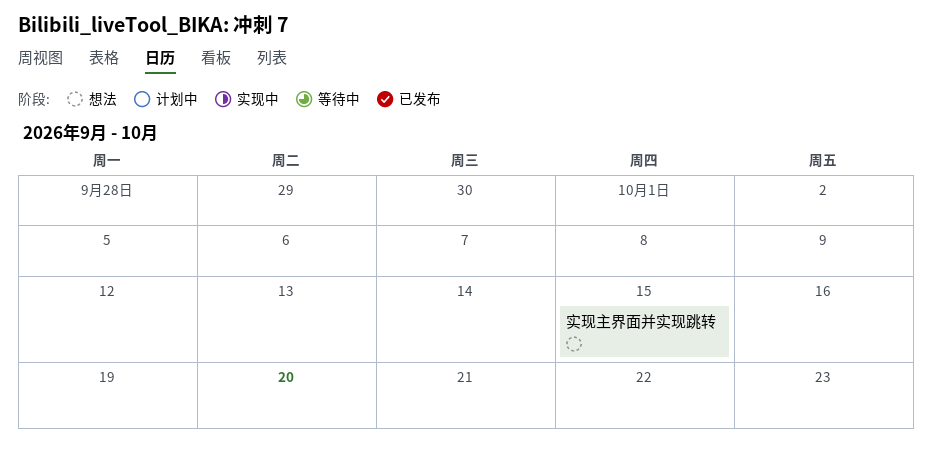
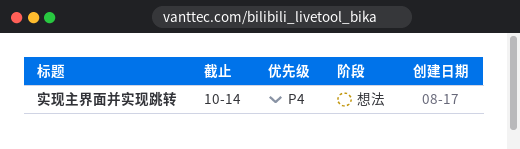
实现主界面并实现跳转, due: Oct 15 -> Oct 14

